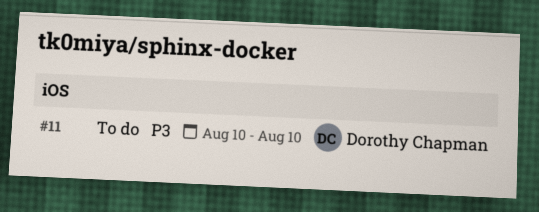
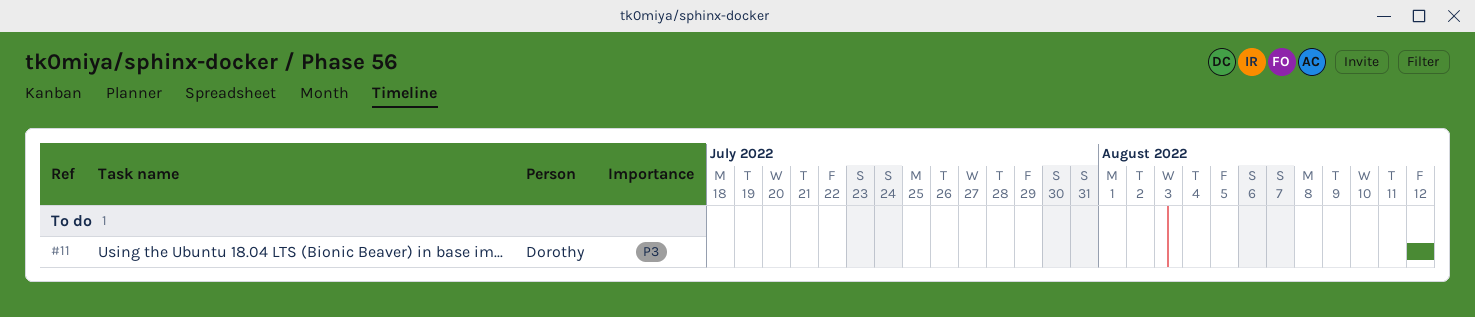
#11, start: Aug 10 -> Aug 12
#11, due: Aug 10 -> Aug 12

